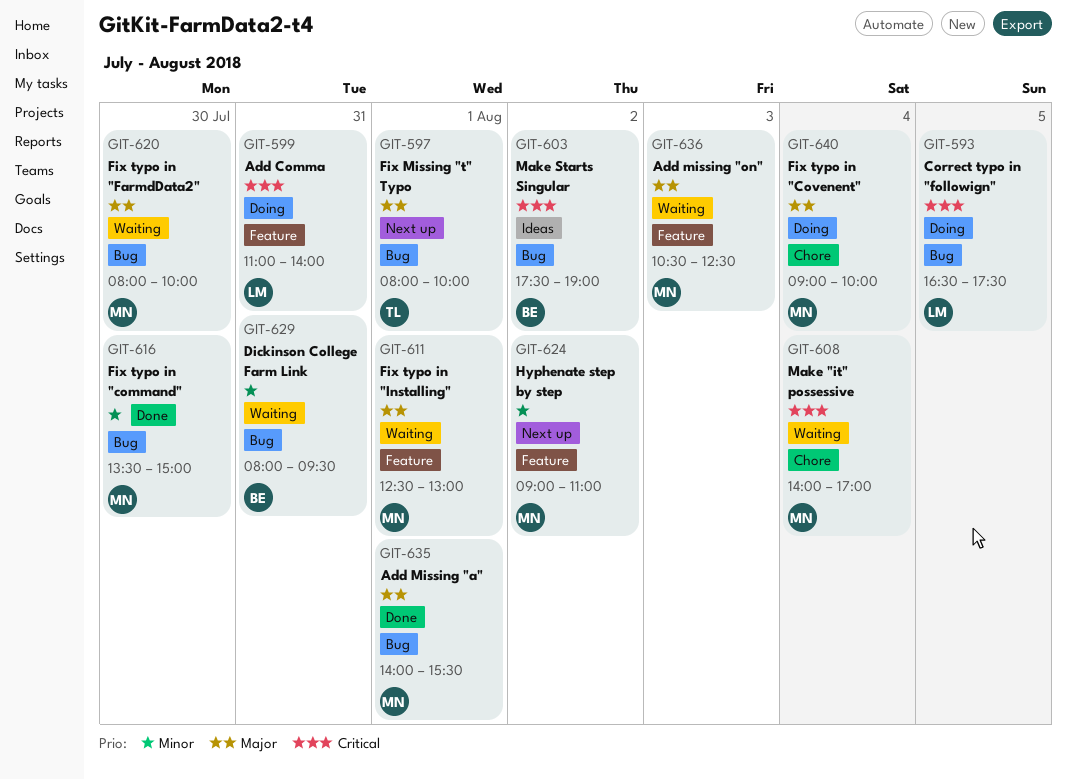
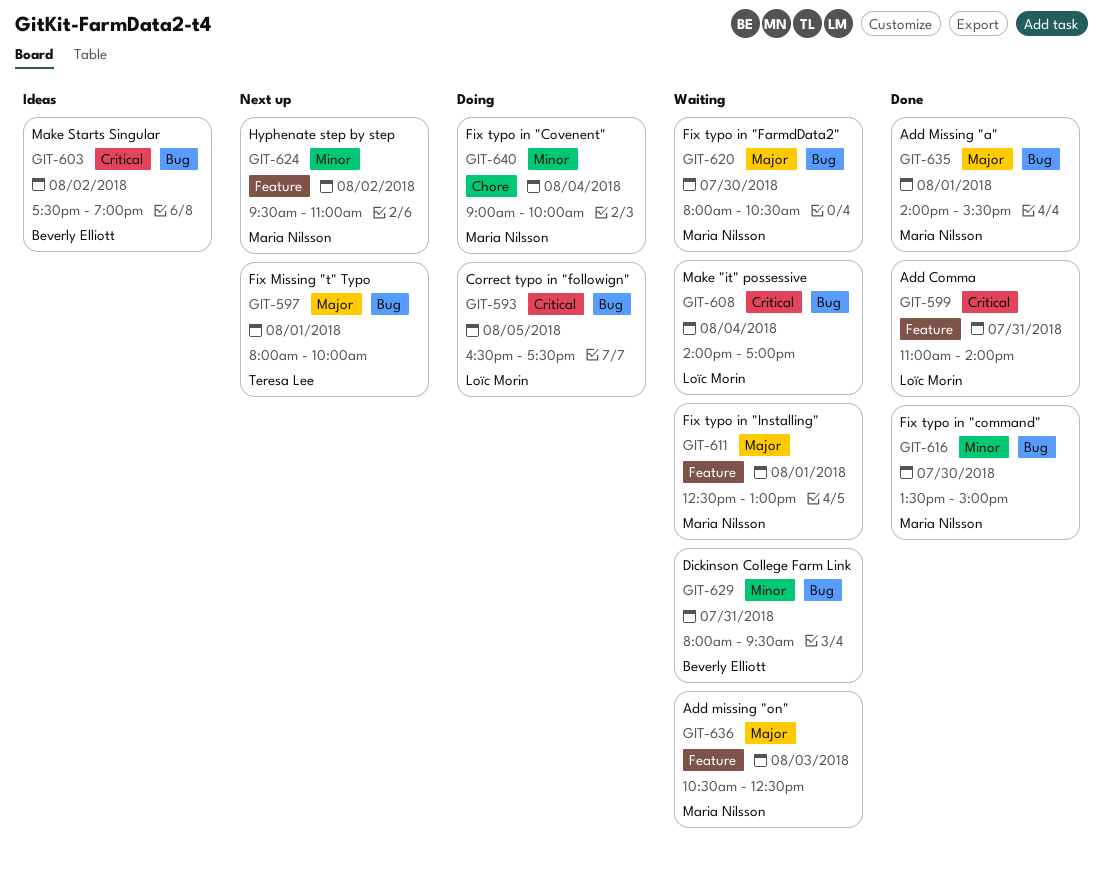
GIT-599, status: Doing -> Done
GIT-608, owner: Maria Nilsson -> Loïc Morin
GIT-608, label: Chore -> Bug
GIT-620, ends: 10:00 -> 10:30
GIT-624, begins: 09:00 -> 09:30
GIT-640, priority: Major -> Minor

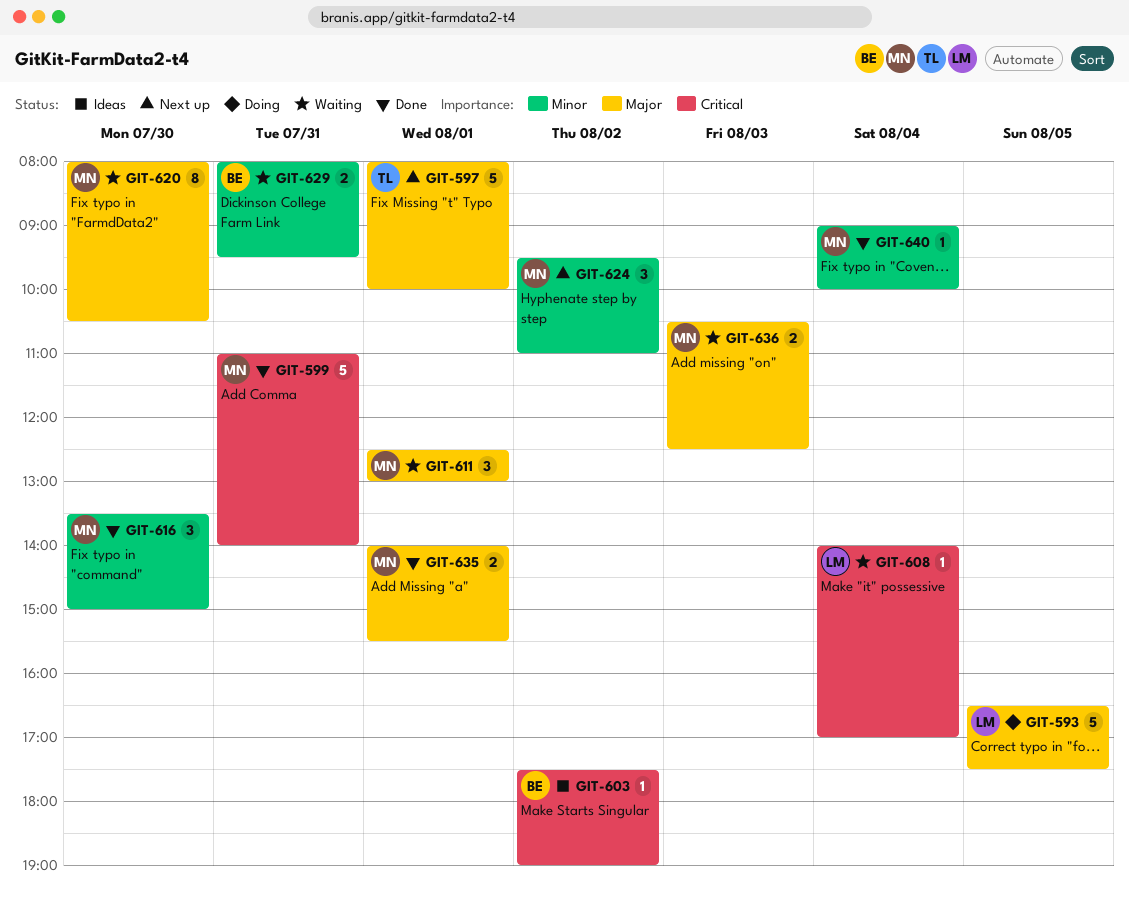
GIT-593, priority: Critical -> Major
GIT-599, owner: Loïc Morin -> Maria Nilsson
GIT-640, status: Doing -> Done

